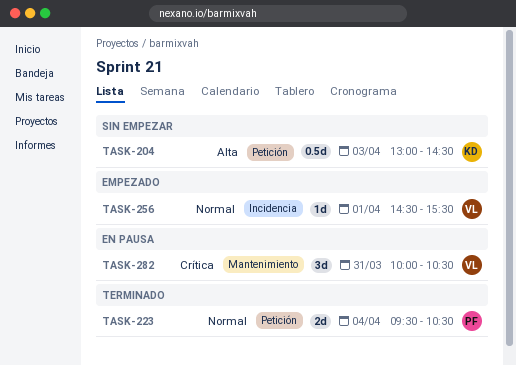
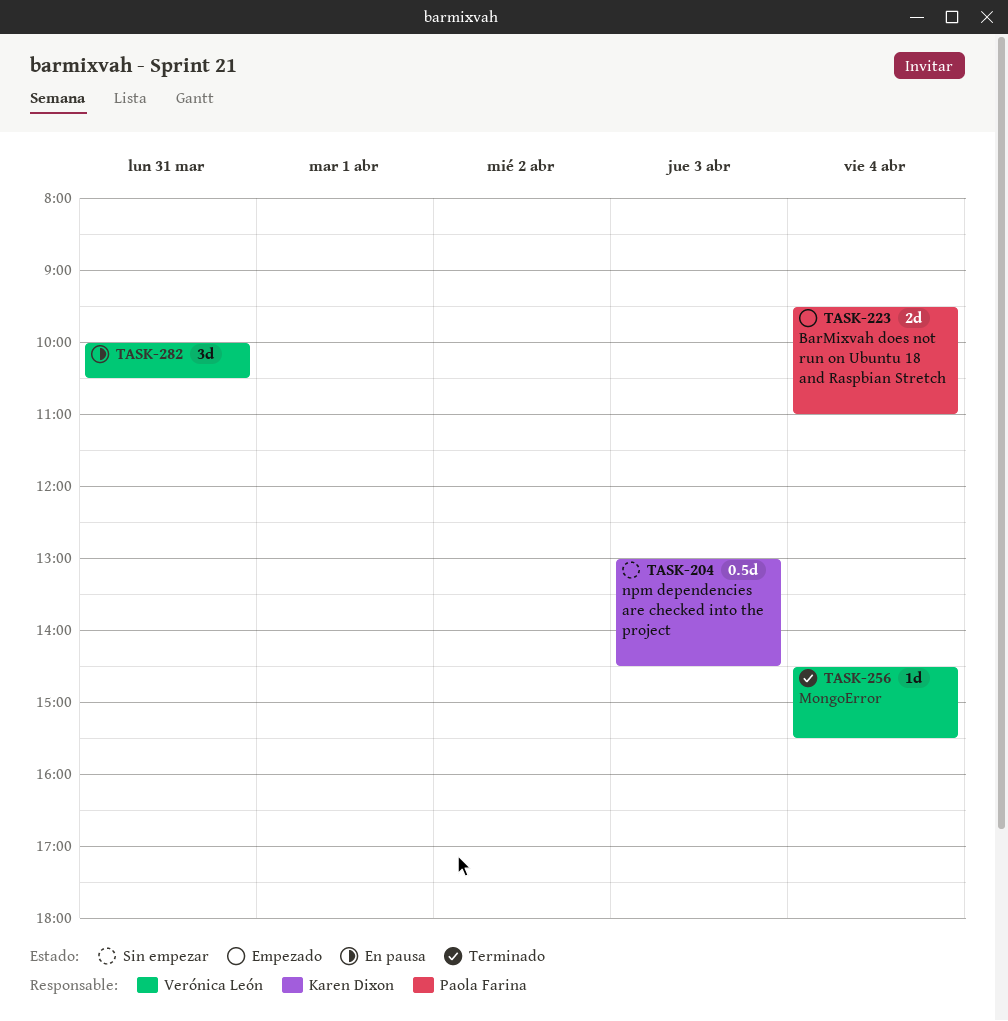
TASK-223, status: Terminado -> Empezado
TASK-223, ends: 10:30 -> 11:00
TASK-256, status: Empezado -> Terminado
TASK-256, day: Apr 1 -> Apr 4

